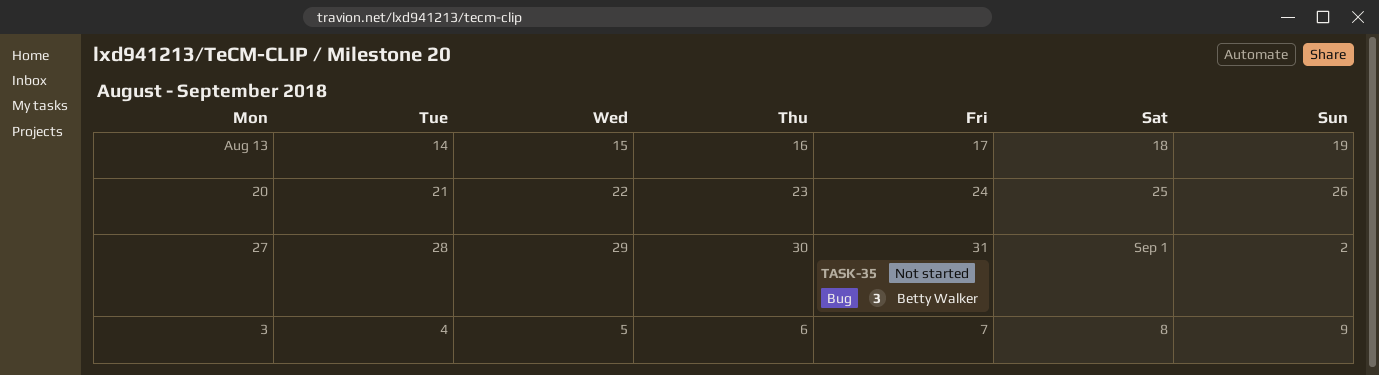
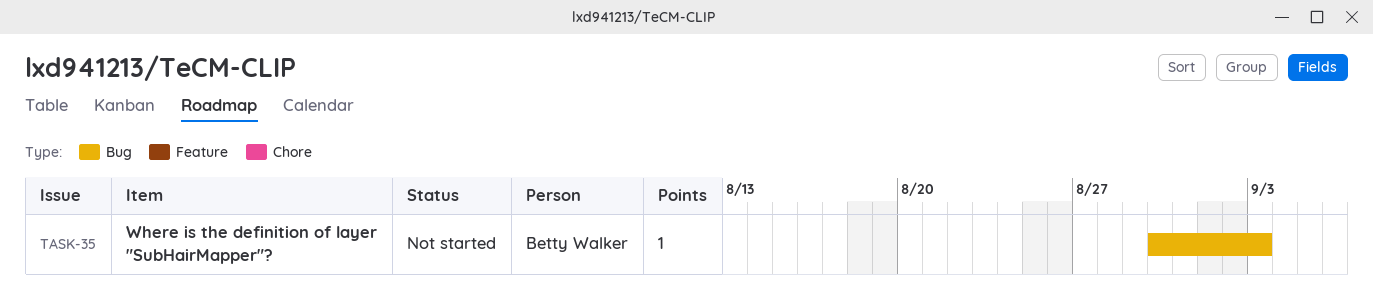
TASK-35, estimate: 3 -> 1
TASK-35, due: Aug 31 -> Sep 3

